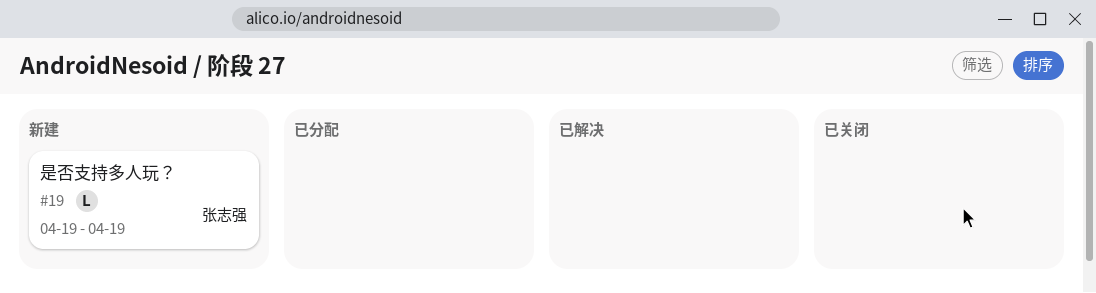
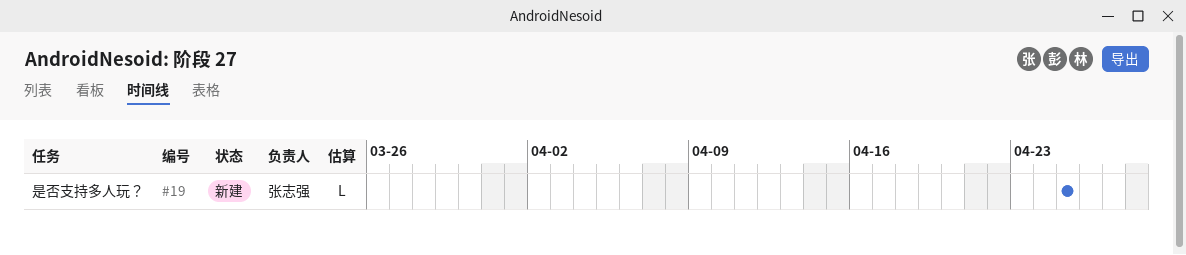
#19, start: Apr 19 -> Apr 25
#19, due: Apr 19 -> Apr 25

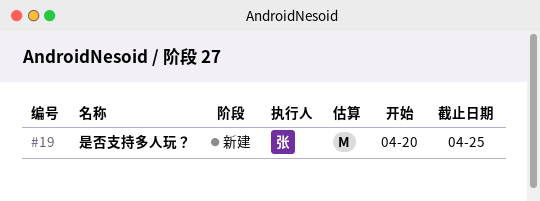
#19, estimate: L -> M
#19, start: Apr 25 -> Apr 20

